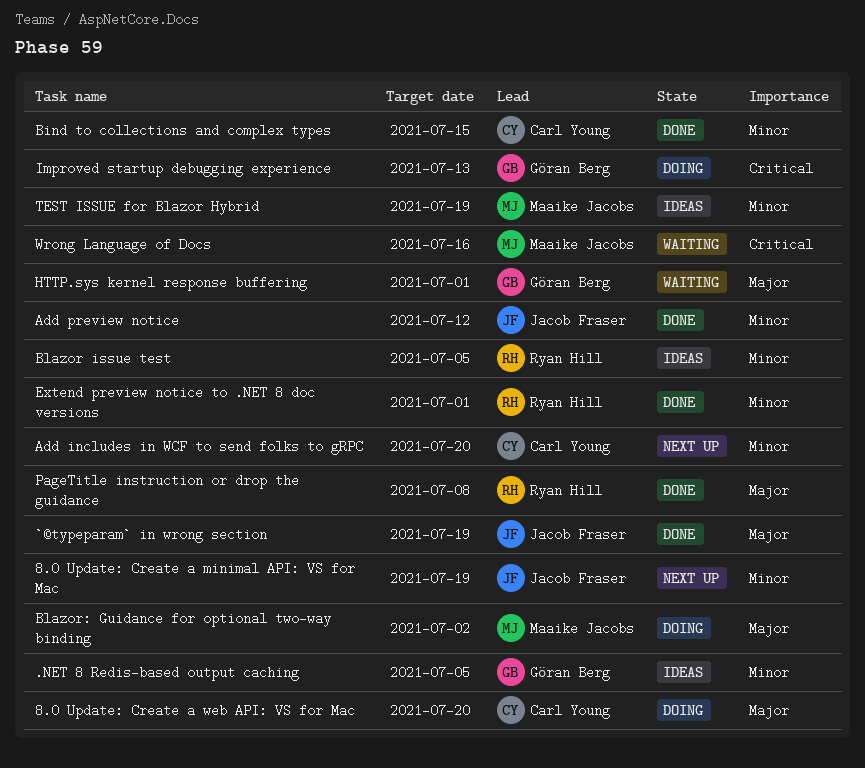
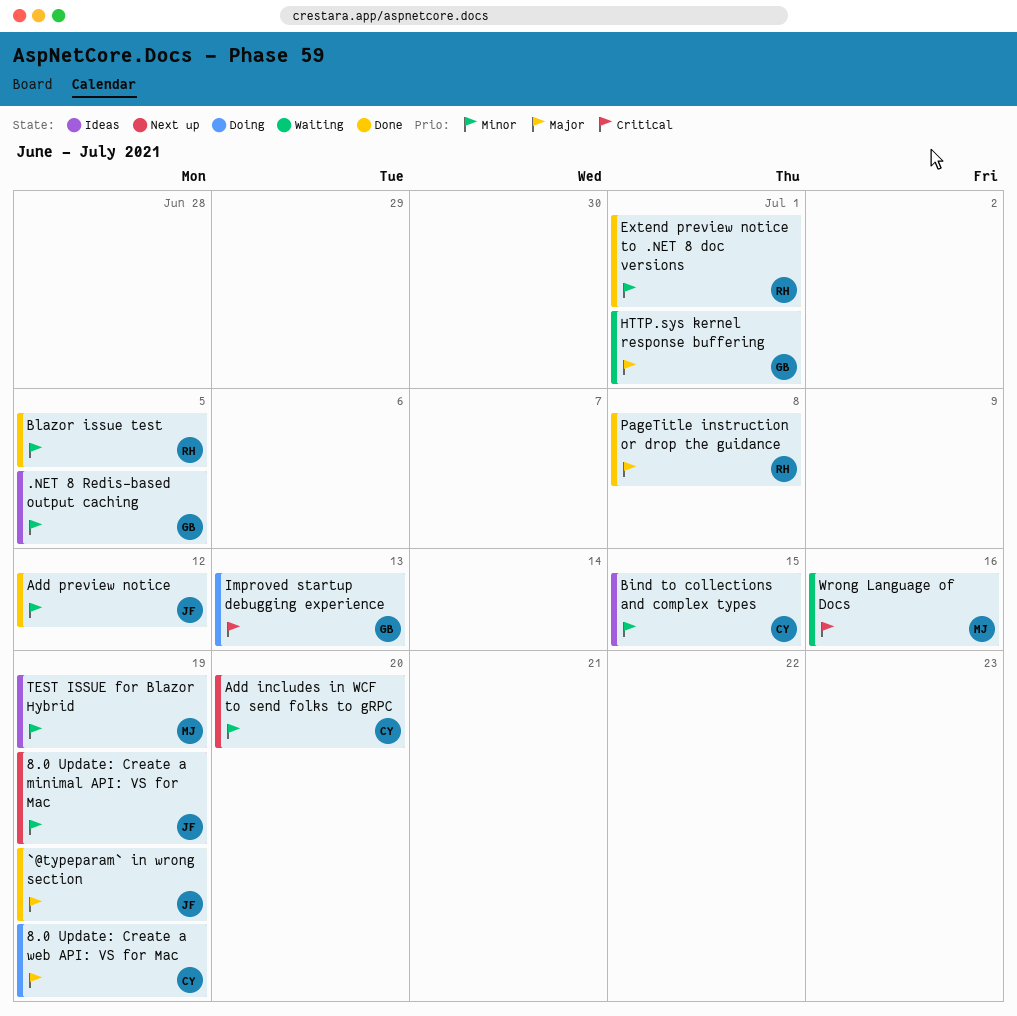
8.0 Update: Create a web API: VS for Mac, due: Jul 20 -> Jul 19
Bind to collections and complex types, status: Done -> Ideas
Blazor issue test, status: Ideas -> Done
Blazor: Guidance for optional two-way binding: present -> none

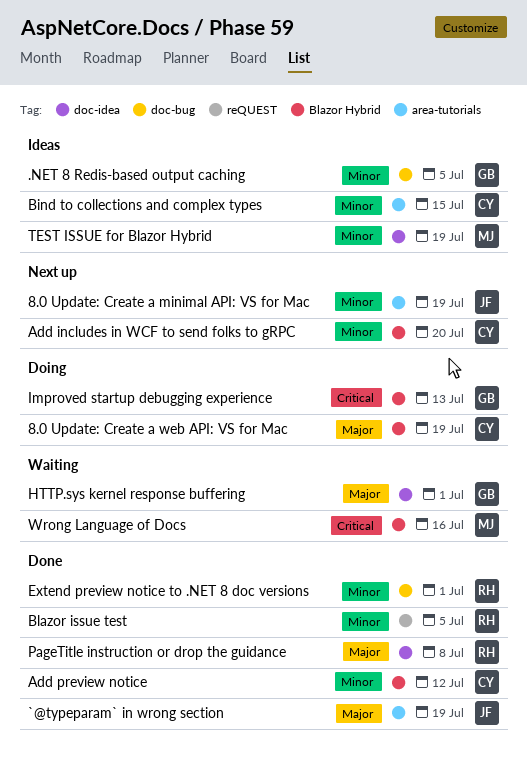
Add preview notice, owner: JF -> CY

